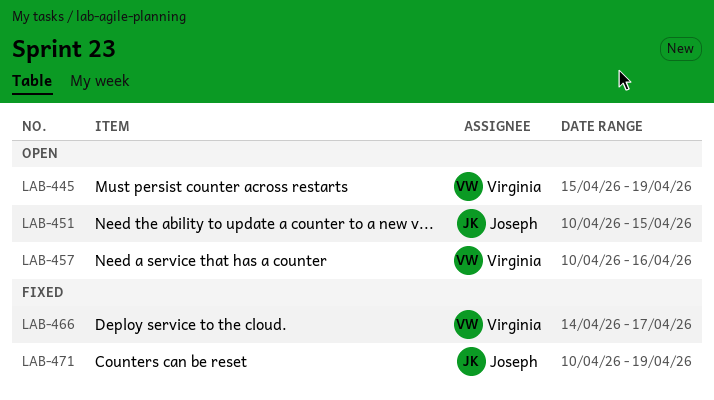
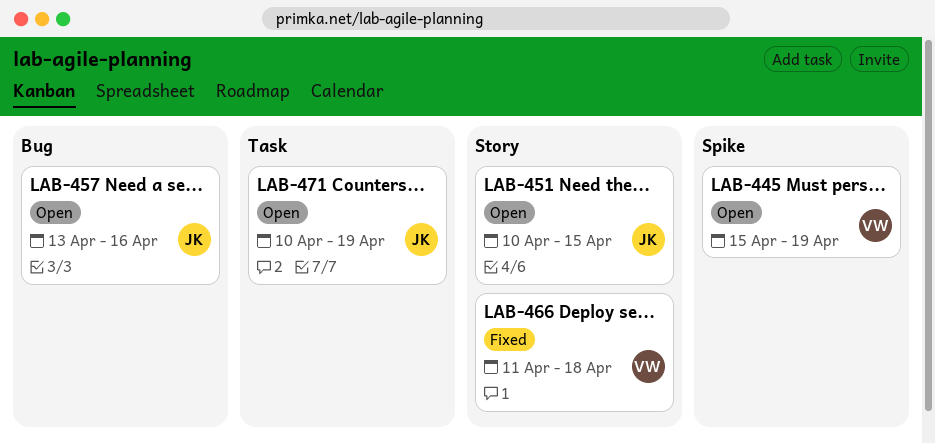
LAB-457, owner: Virginia -> Joseph
LAB-457, start: Apr 10 -> Apr 13
LAB-466, start: Apr 14 -> Apr 11
LAB-466, due: Apr 17 -> Apr 18
LAB-471, status: Fixed -> Open

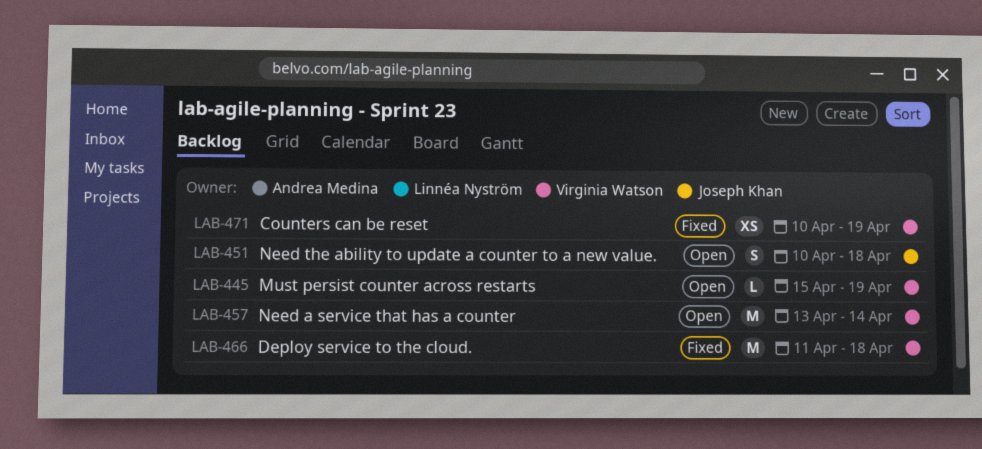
LAB-451, due: Apr 15 -> Apr 18
LAB-457, owner: Joseph Khan -> Virginia Watson
LAB-457, due: Apr 16 -> Apr 14
LAB-471, status: Open -> Fixed
LAB-471, owner: Joseph Khan -> Virginia Watson

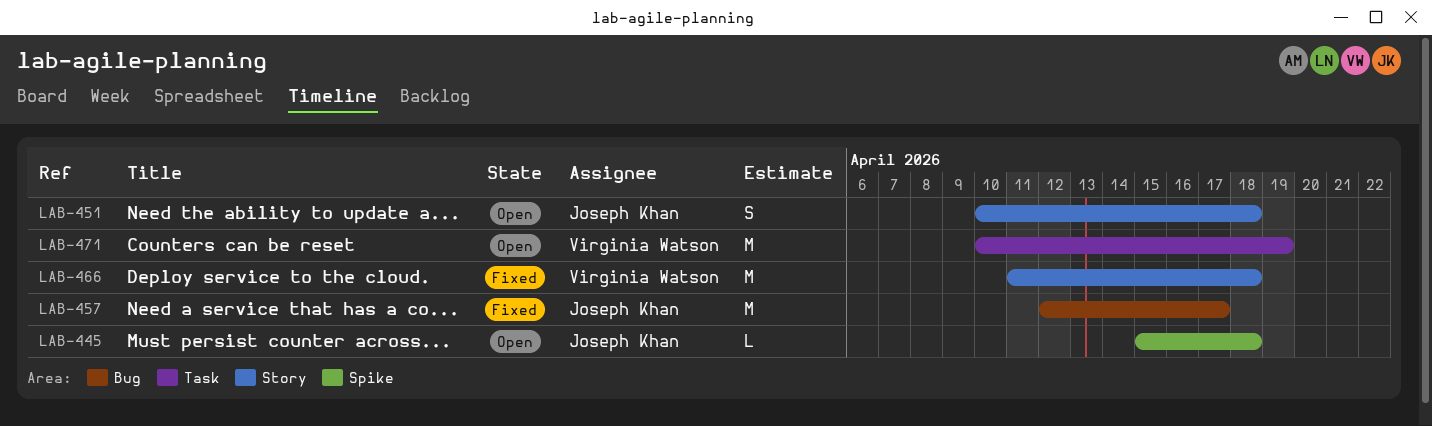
LAB-445, owner: Virginia Watson -> Joseph Khan
LAB-445, due: Apr 19 -> Apr 18
LAB-457, status: Open -> Fixed
LAB-457, owner: Virginia Watson -> Joseph Khan
LAB-457, start: Apr 13 -> Apr 12
LAB-457, due: Apr 14 -> Apr 17
LAB-471, status: Fixed -> Open
LAB-471, estimate: XS -> M

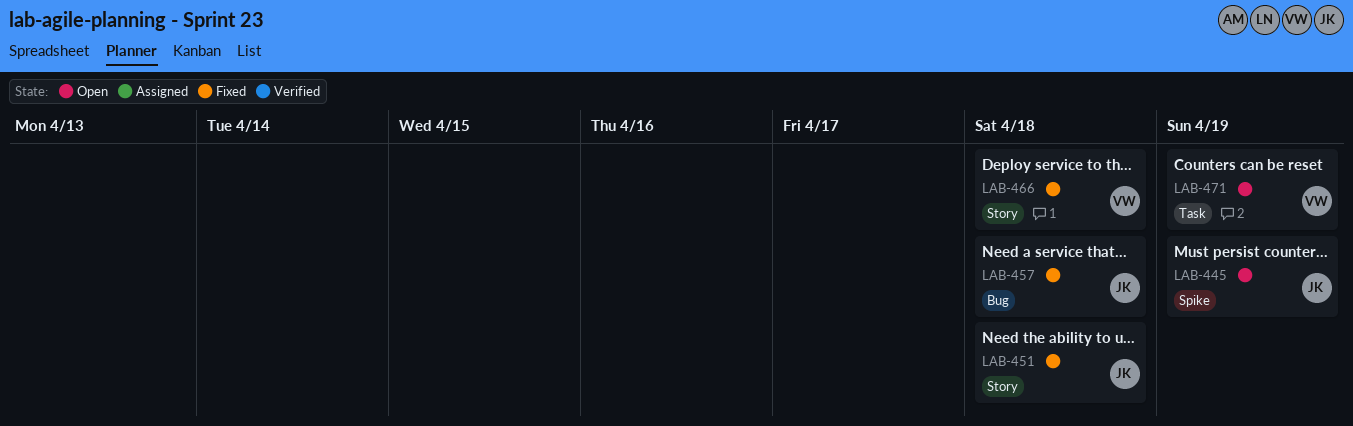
LAB-445, due: Apr 18 -> Apr 19
LAB-451, status: Open -> Fixed
LAB-457, due: Apr 17 -> Apr 18

